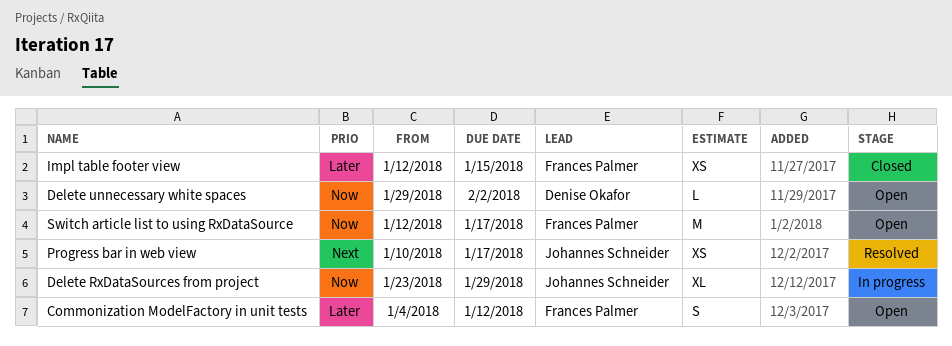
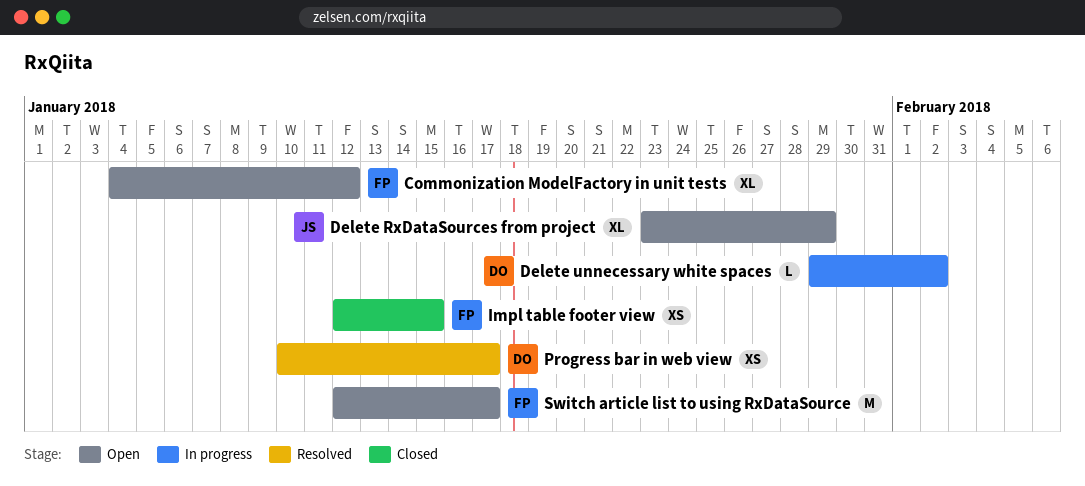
Commonization ModelFactory in unit tests, estimate: S -> XL
Delete RxDataSources from project, status: In progress -> Open
Delete unnecessary white spaces, status: Open -> In progress
Progress bar in web view, owner: Johannes Schneider -> Denise Okafor

